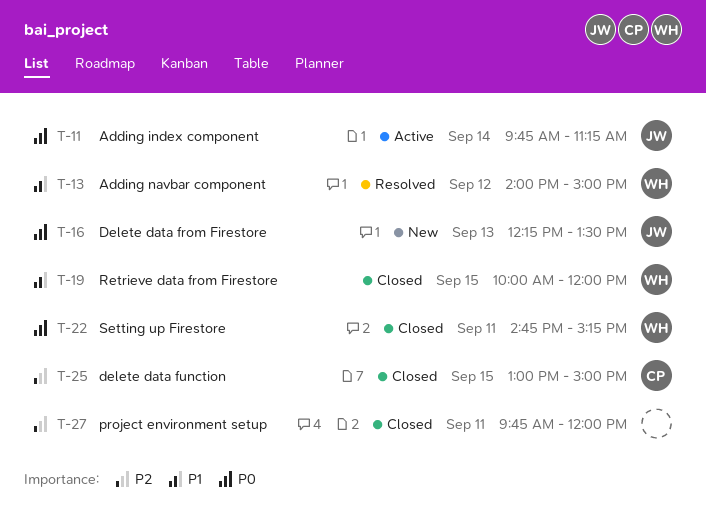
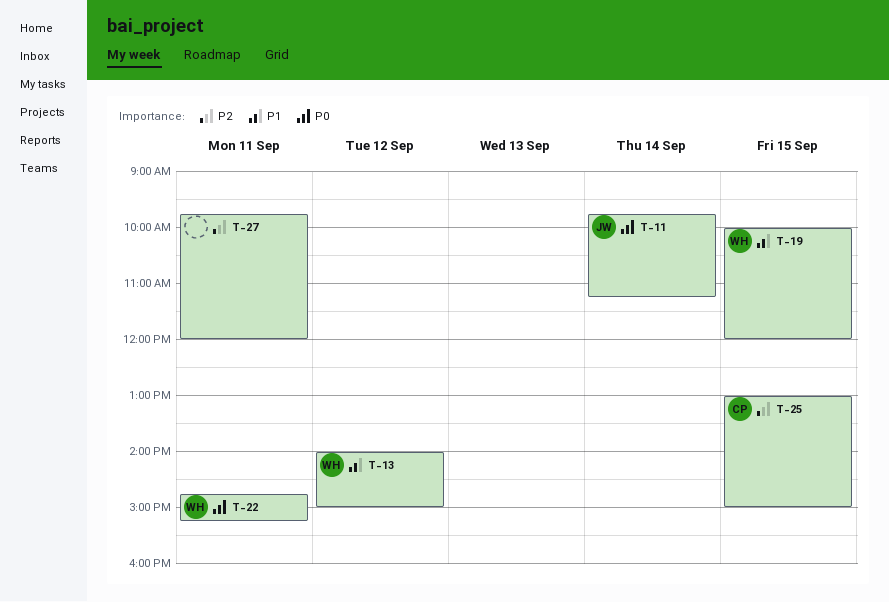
T-16: present -> none

